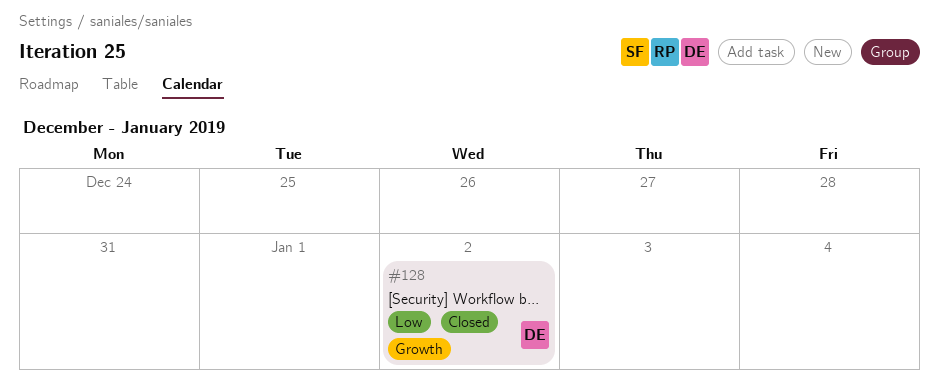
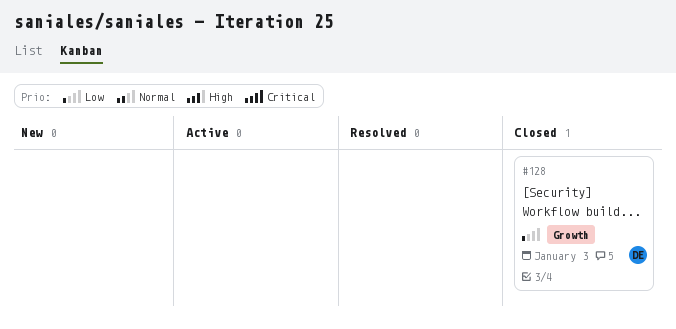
#128, due: Jan 2 -> Jan 3

